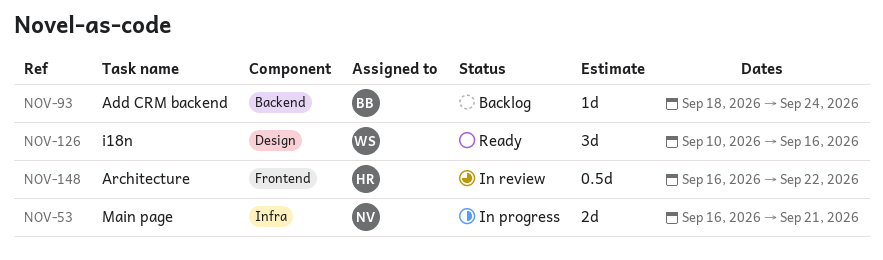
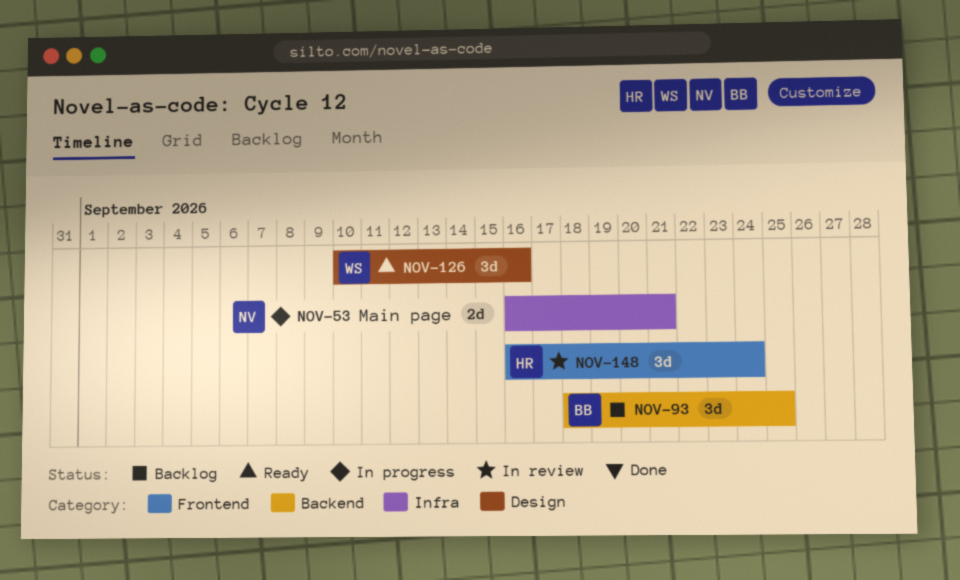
NOV-93, estimate: 1d -> 3d
NOV-93, due: Sep 24 -> Sep 25
NOV-148, estimate: 0.5d -> 3d
NOV-148, due: Sep 22 -> Sep 24

